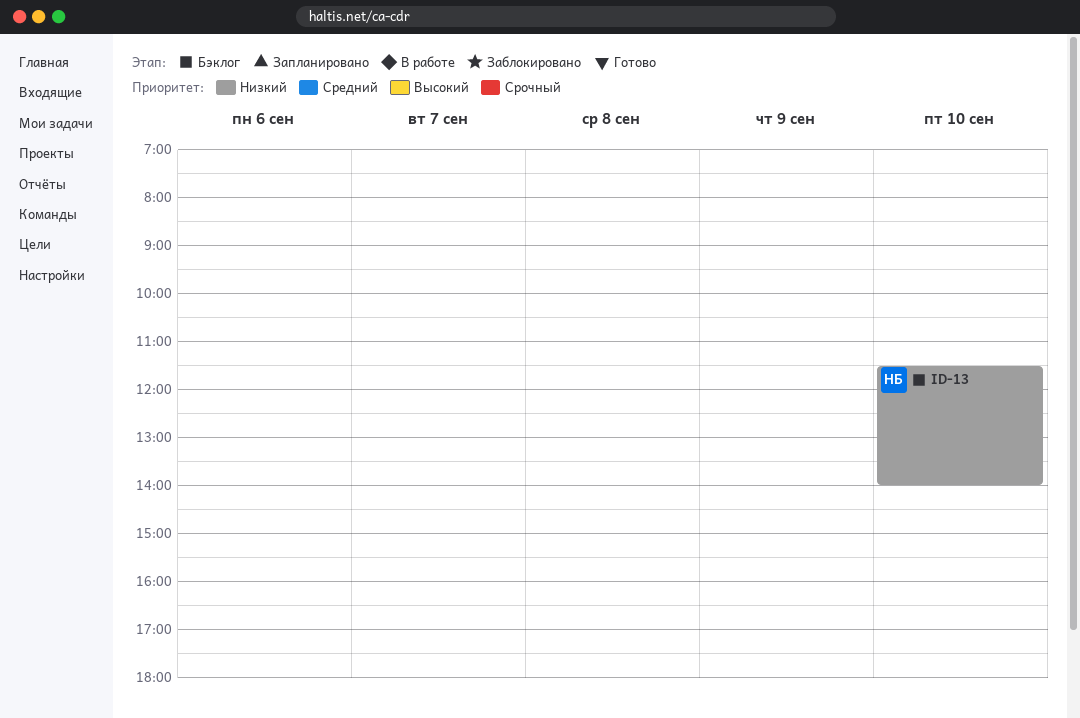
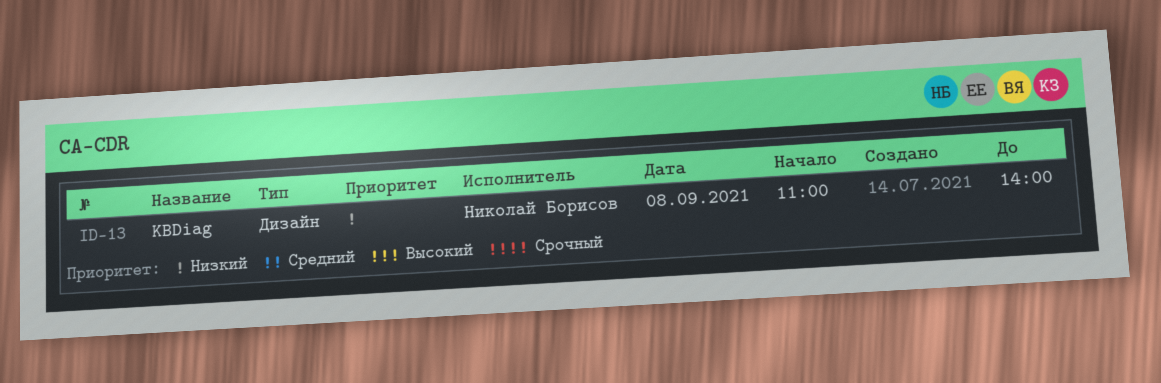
ID-13, day: Sep 10 -> Sep 8
ID-13, begins: 11:30 -> 11:00

